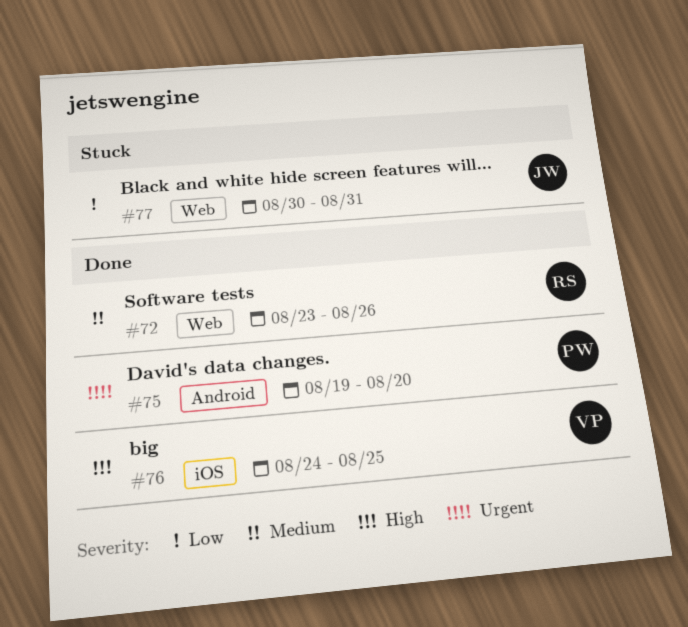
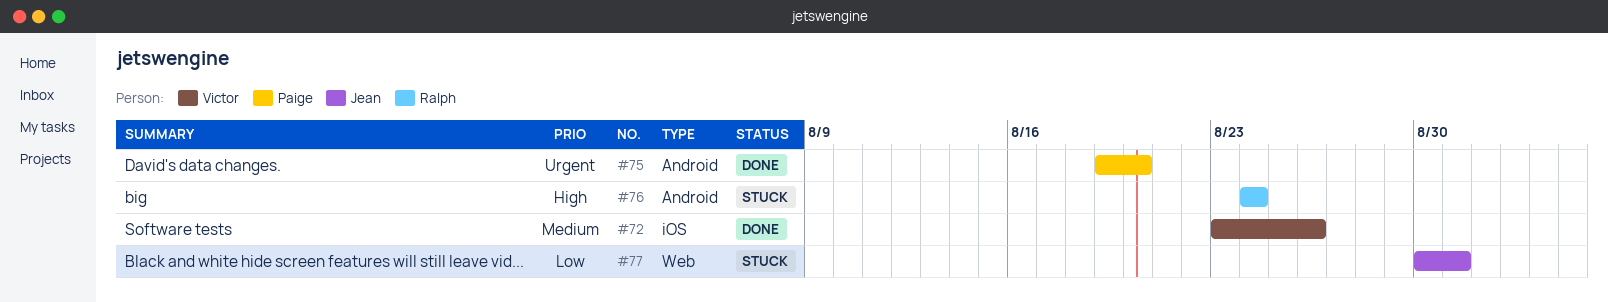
#72, owner: Ralph -> Victor
#72, label: Web -> iOS
#76, status: Done -> Stuck
#76, owner: Victor -> Ralph
#76, label: iOS -> Android
#76, due: Aug 25 -> Aug 24

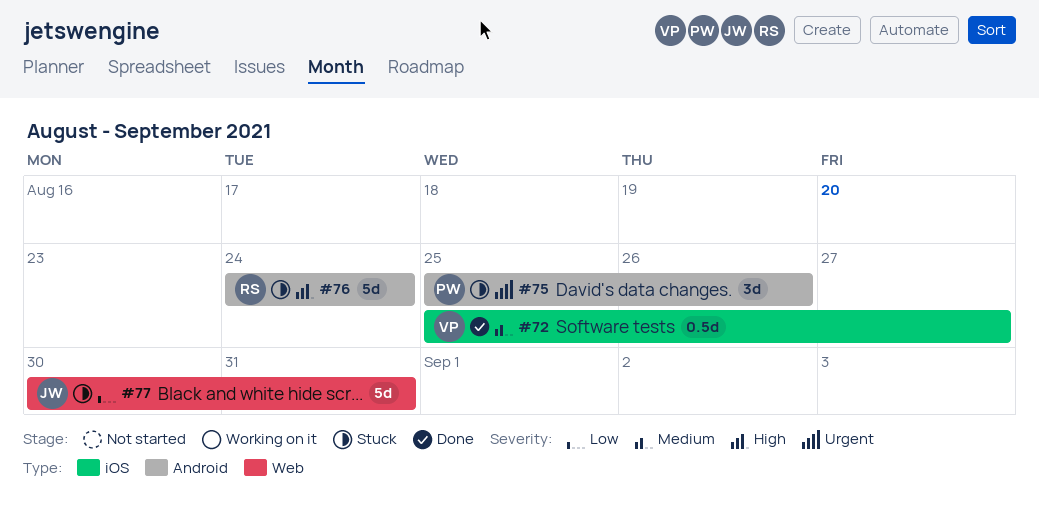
#72, start: Aug 23 -> Aug 25
#72, due: Aug 26 -> Aug 27
#75, status: Done -> Stuck
#75, start: Aug 19 -> Aug 25
#75, due: Aug 20 -> Aug 26

